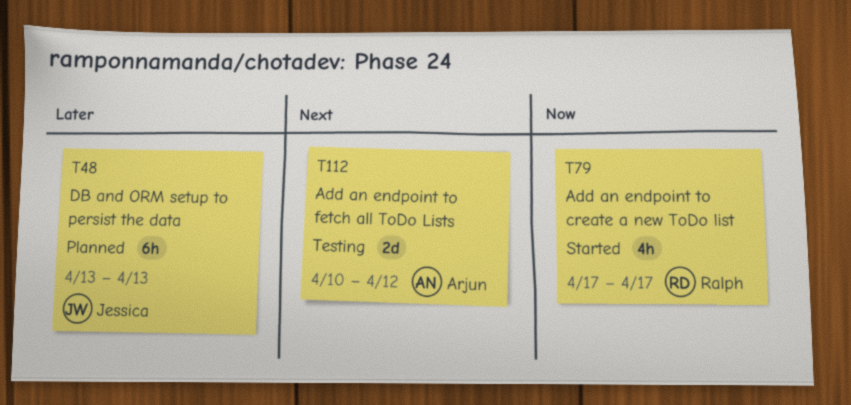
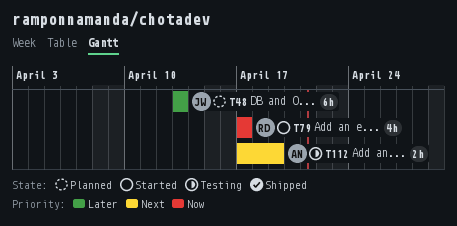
T112, estimate: 2d -> 2h
T112, start: Apr 10 -> Apr 17
T112, due: Apr 12 -> Apr 19

